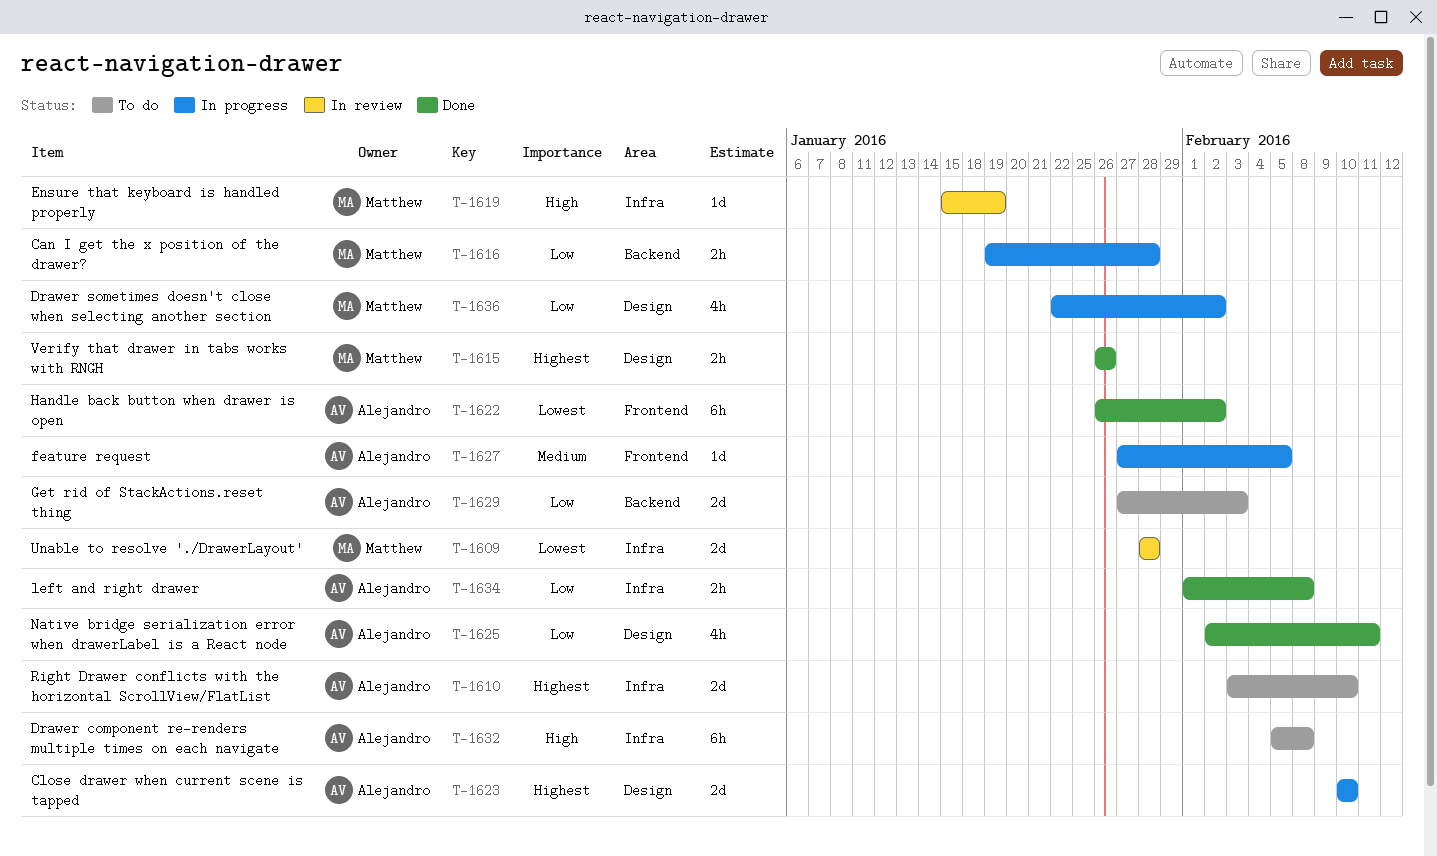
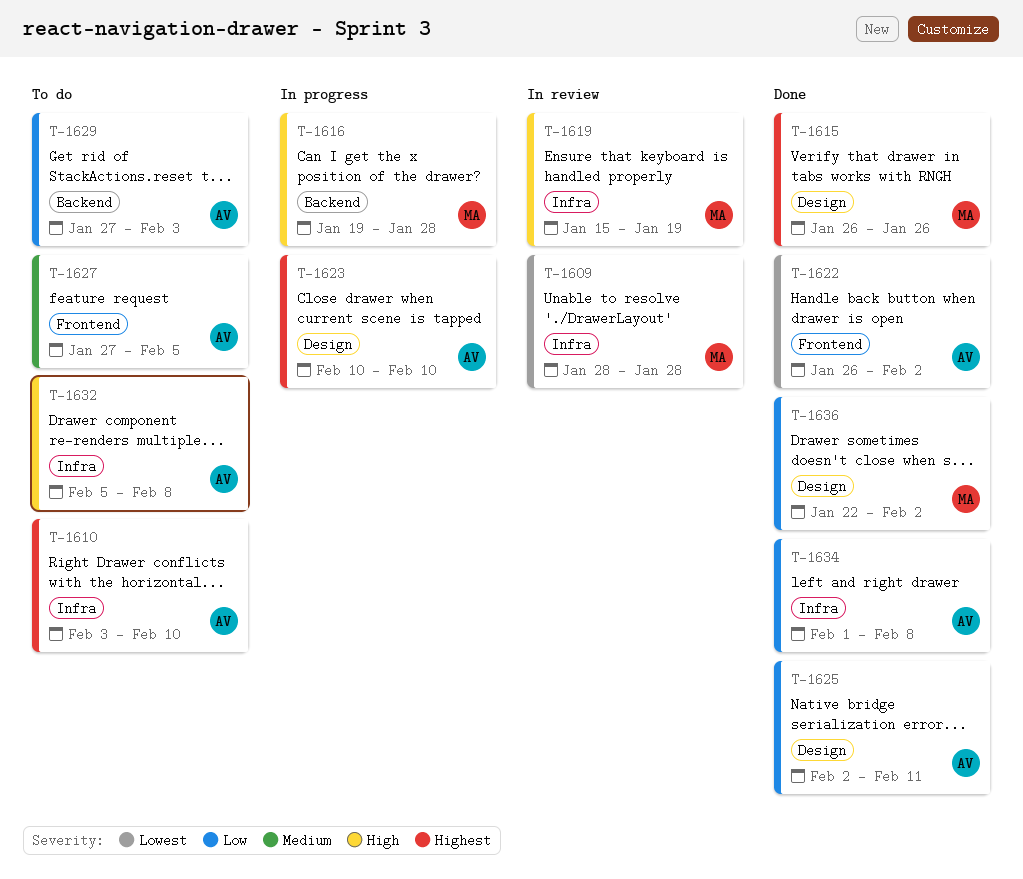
T-1616, priority: Low -> High
T-1627, status: In progress -> To do
T-1636, status: In progress -> Done

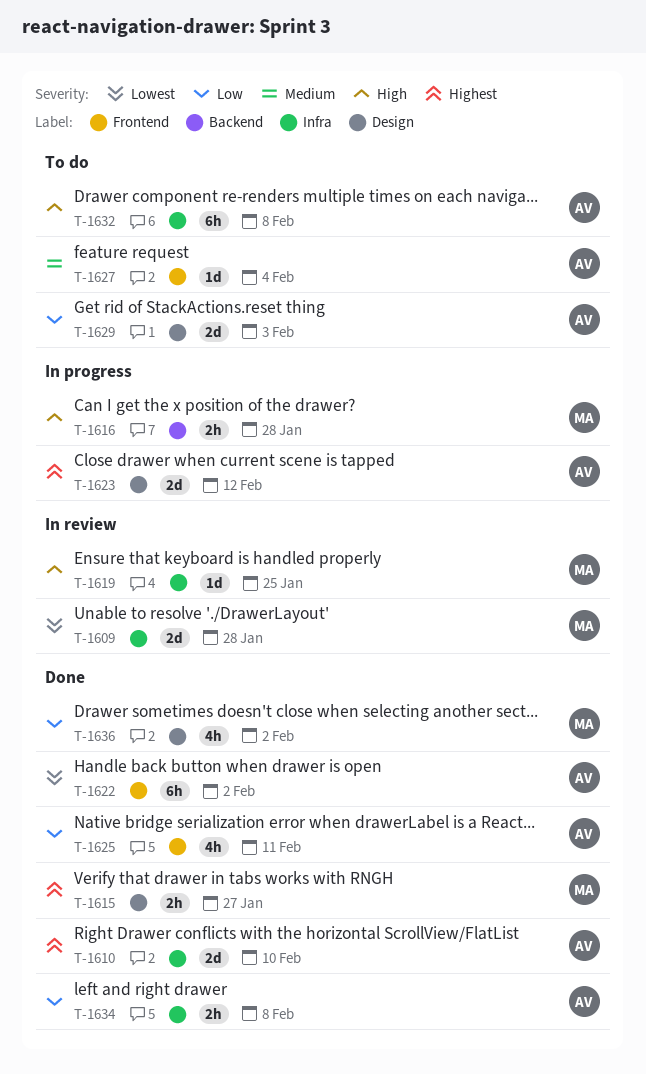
T-1610, status: To do -> Done
T-1615, due: Jan 26 -> Jan 27
T-1619, due: Jan 19 -> Jan 25
T-1623, due: Feb 10 -> Feb 12
T-1625, label: Design -> Frontend
T-1627, due: Feb 5 -> Feb 4
T-1629, label: Backend -> Design

